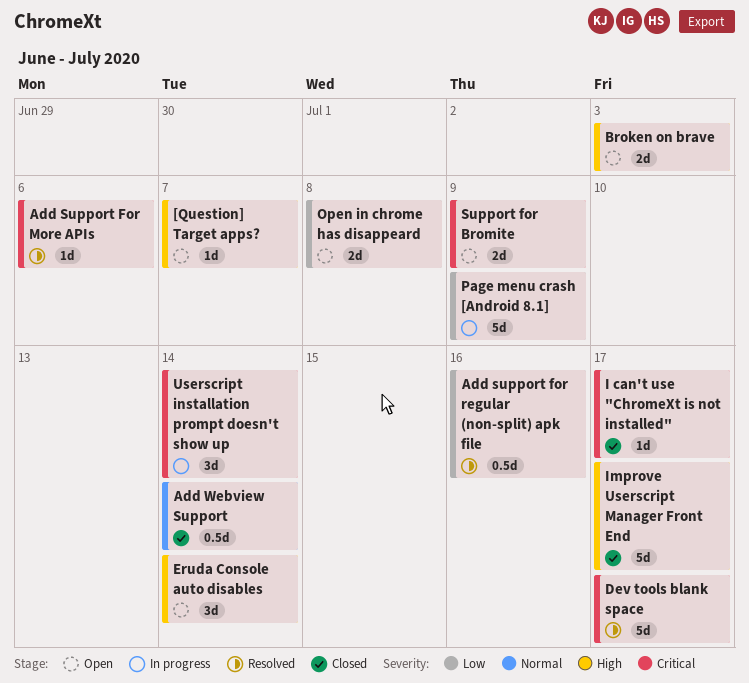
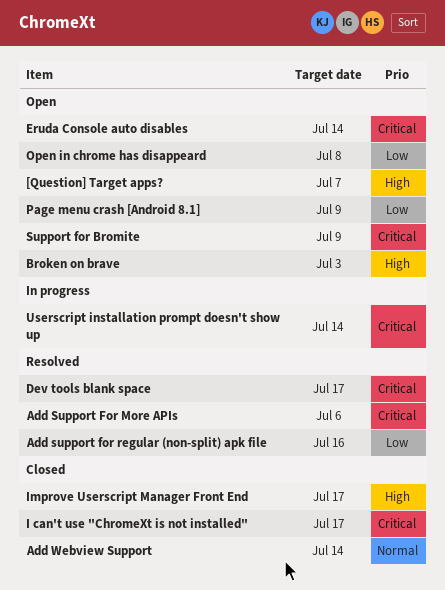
Eruda Console auto disables, priority: High -> Critical
Page menu crash [Android 8.1], status: In progress -> Open

